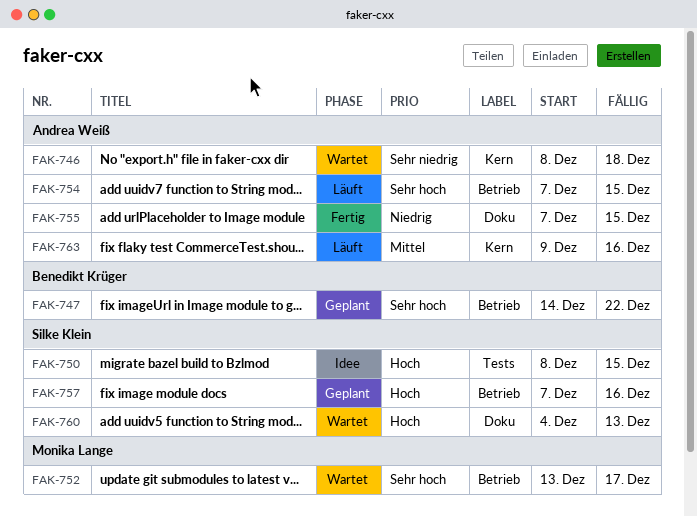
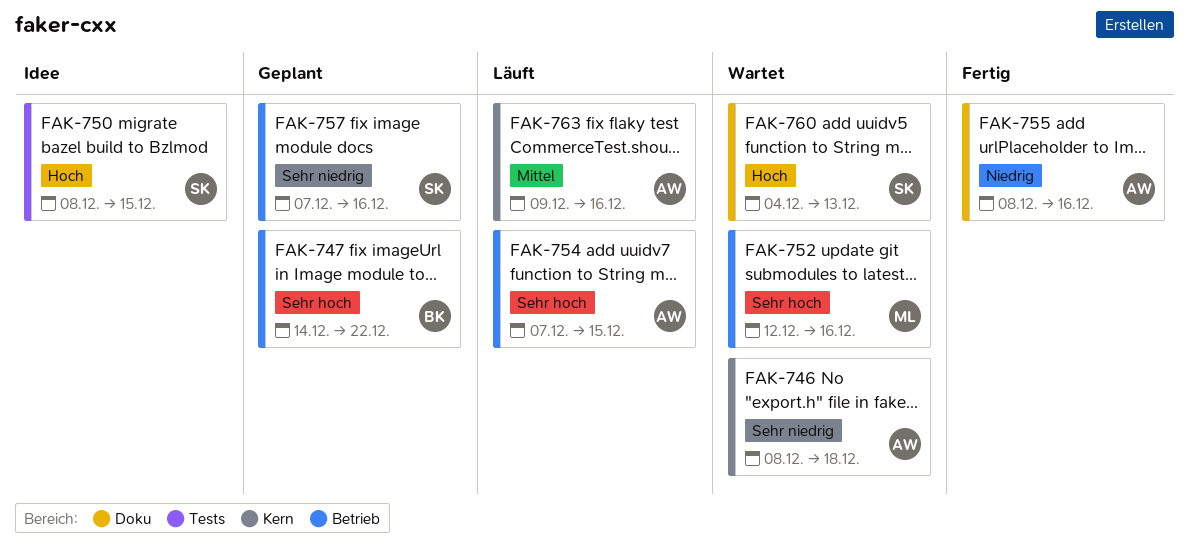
FAK-752, start: Dec 13 -> Dec 12
FAK-752, due: Dec 17 -> Dec 16
FAK-755, start: Dec 7 -> Dec 8
FAK-755, due: Dec 15 -> Dec 16
FAK-757, priority: Hoch -> Sehr niedrig

